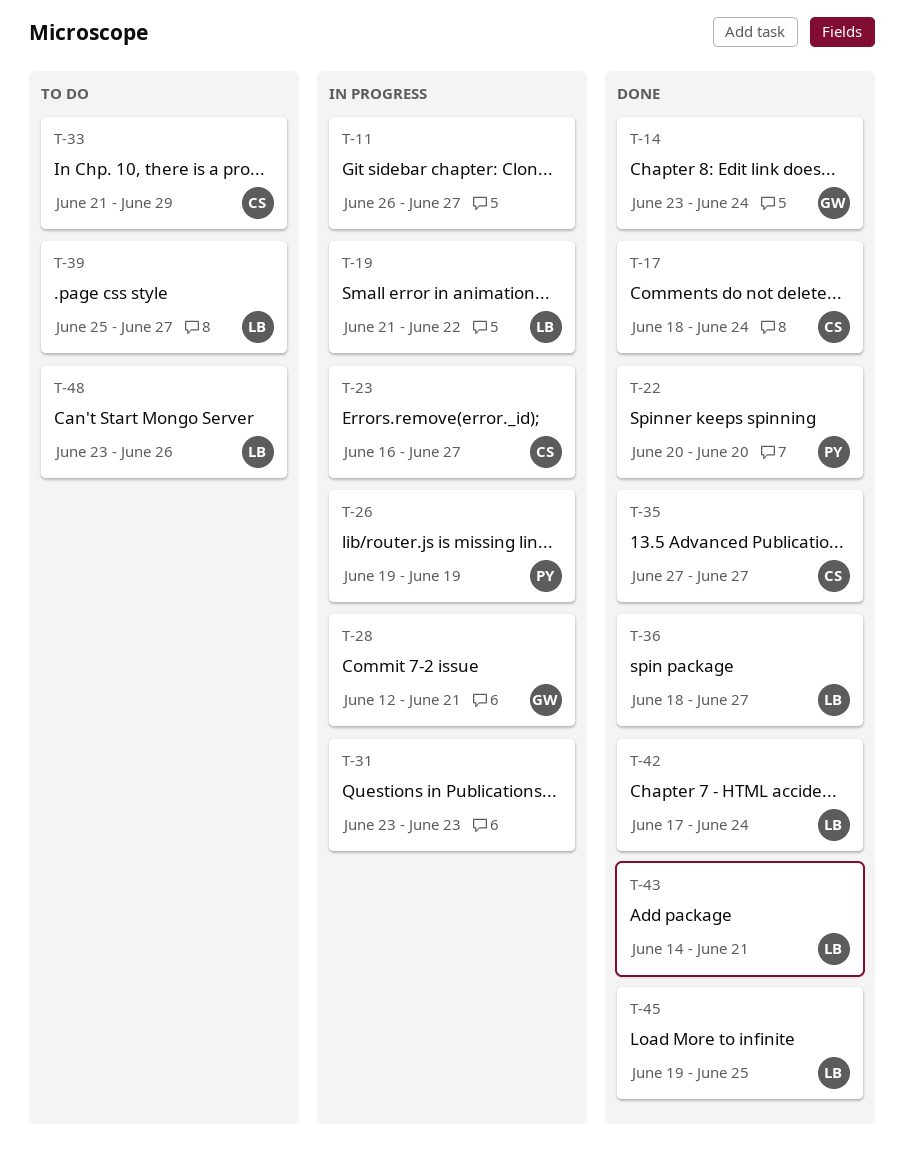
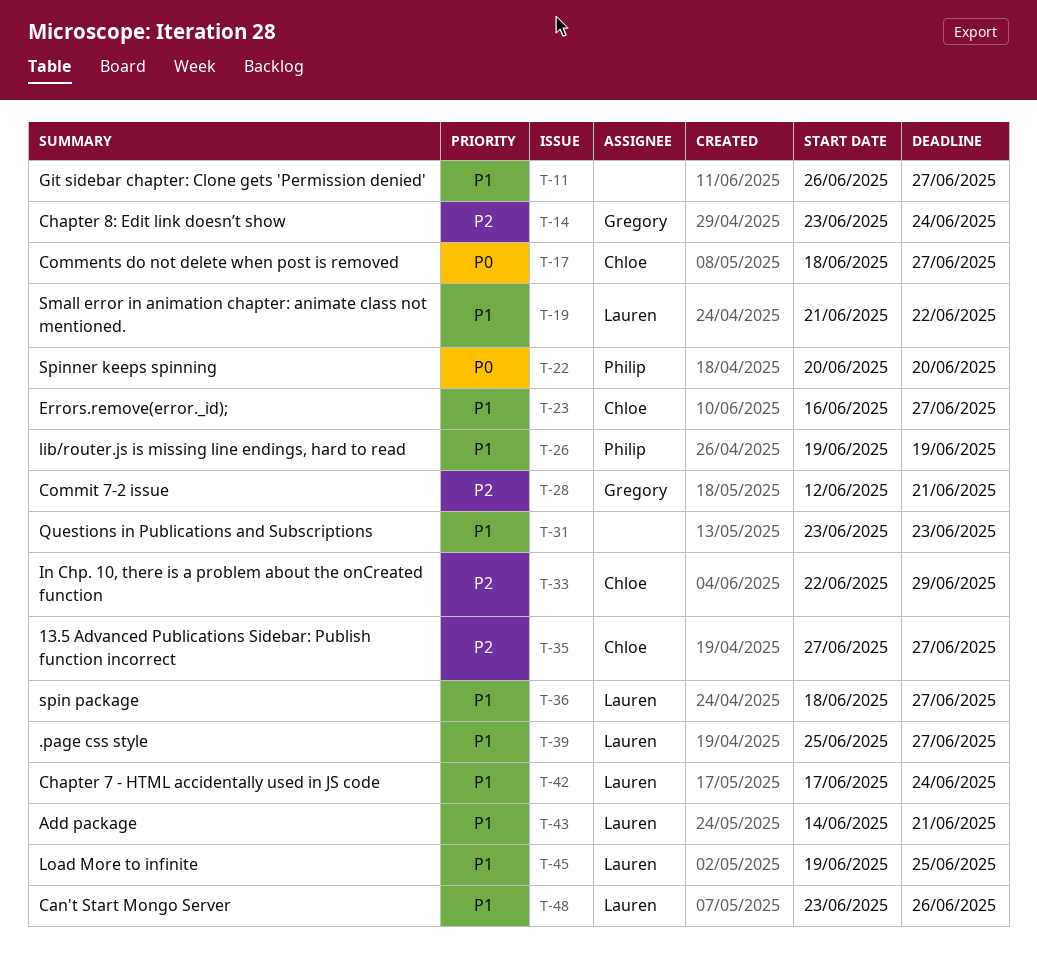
T-17, due: Jun 24 -> Jun 27
T-33, start: Jun 21 -> Jun 22

